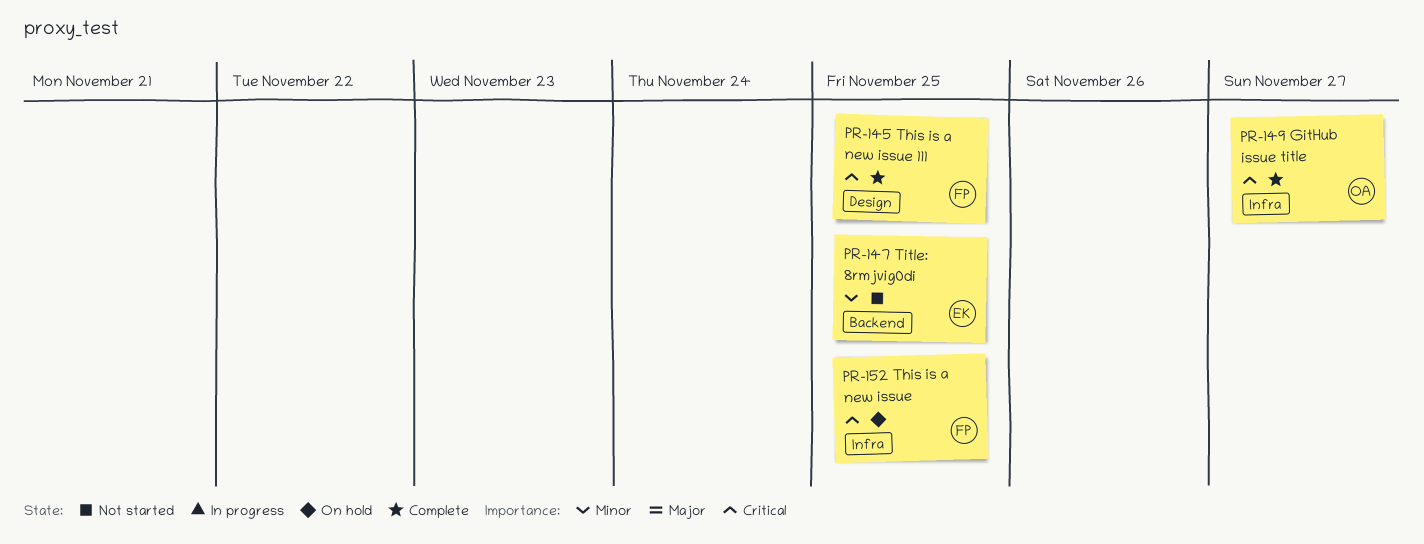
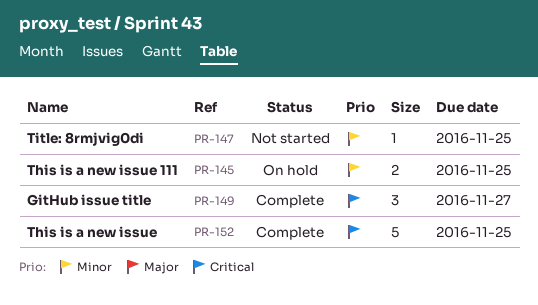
PR-145, status: Complete -> On hold
PR-145, priority: Critical -> Minor
PR-152, status: On hold -> Complete

